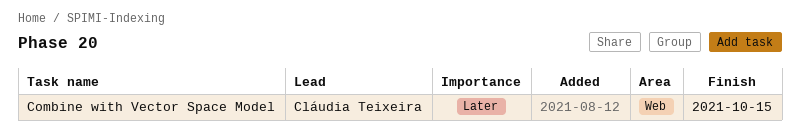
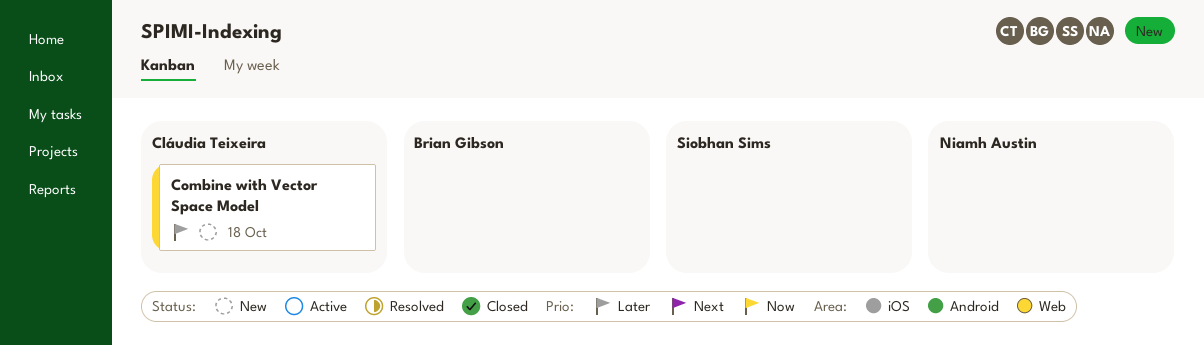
Combine with Vector Space Model, due: Oct 15 -> Oct 18

